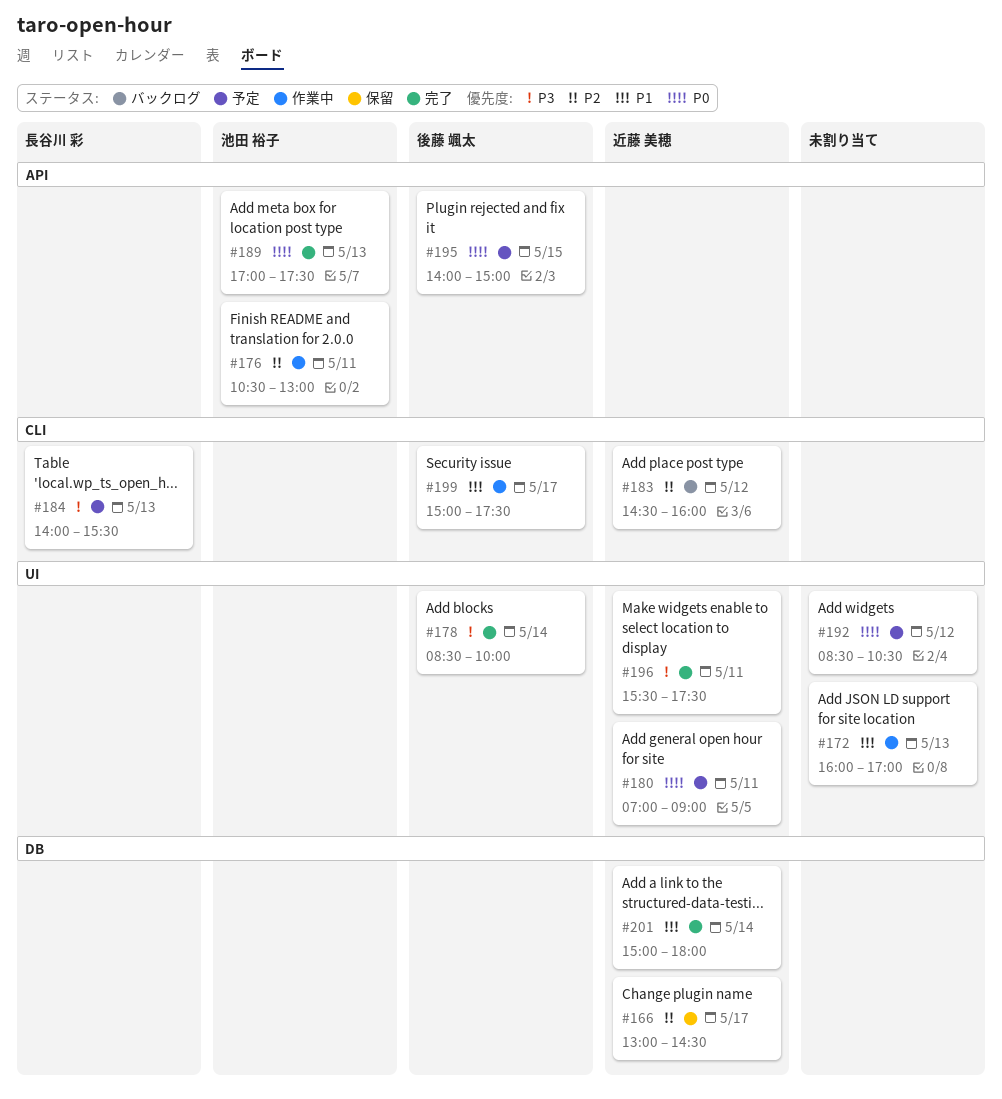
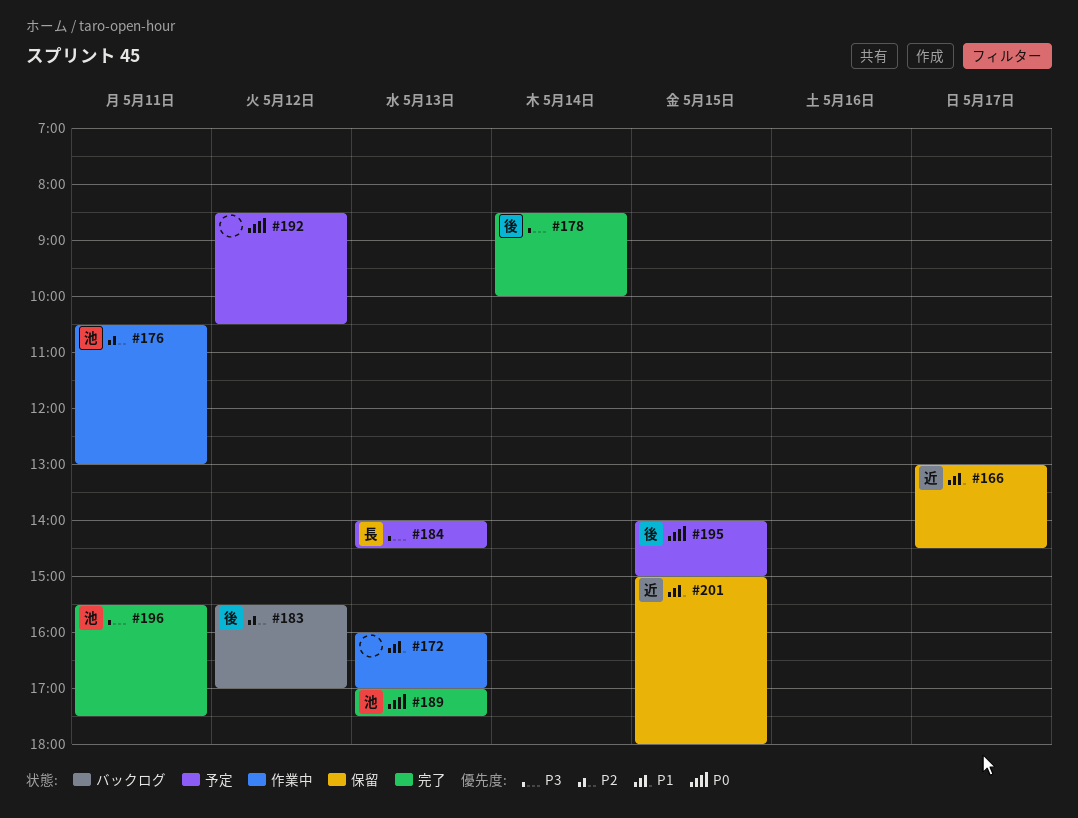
#166, priority: P2 -> P1
#180: present -> none
#183, owner: 近藤 美穂 -> 後藤 颯太
#183, begins: 14:30 -> 15:30
#183, ends: 16:00 -> 17:00
#184, ends: 15:30 -> 14:30
#196, owner: 近藤 美穂 -> 池田 裕子
#199: present -> none
#201, status: 完了 -> 保留
#201, day: May 14 -> May 15

